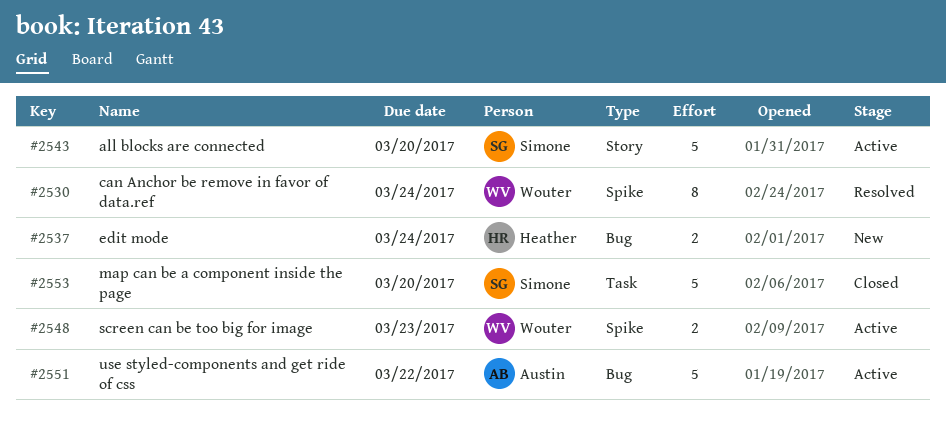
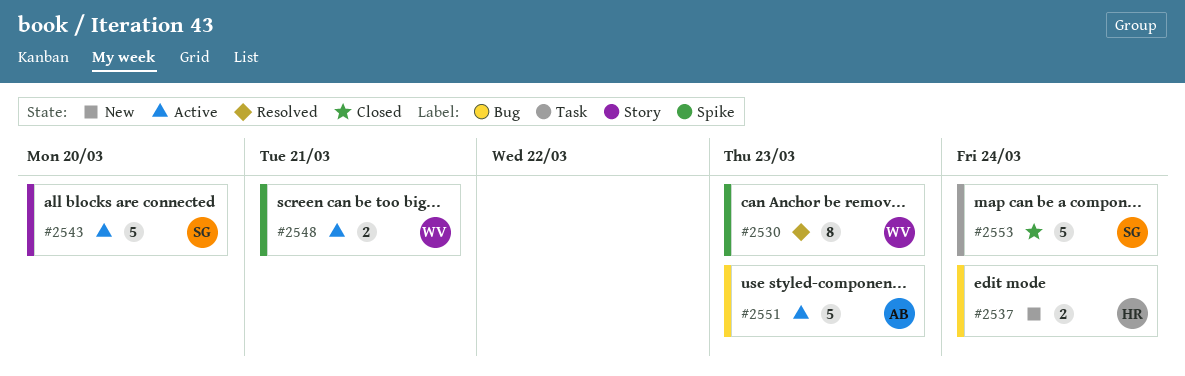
#2530, due: Mar 24 -> Mar 23
#2548, due: Mar 23 -> Mar 21
#2551, due: Mar 22 -> Mar 23
#2553, due: Mar 20 -> Mar 24

